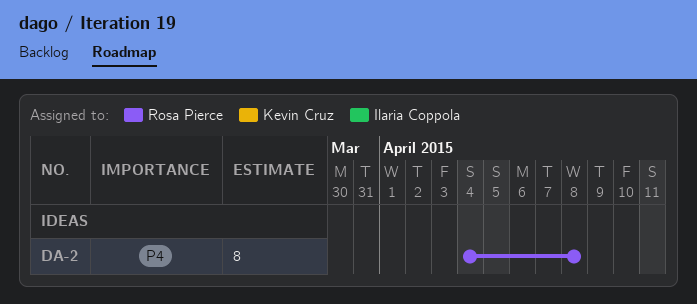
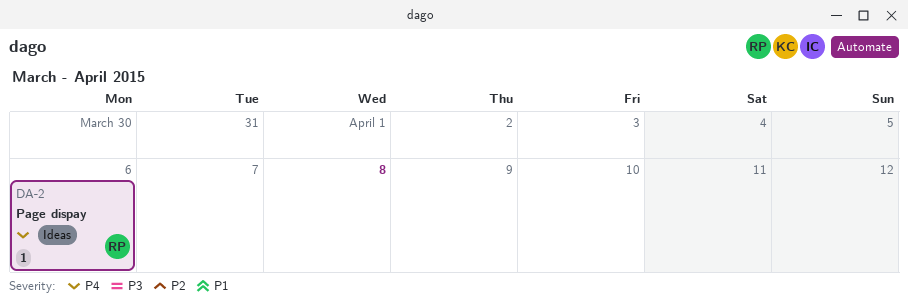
DA-2, estimate: 8 -> 1
DA-2, due: Apr 8 -> Apr 6

